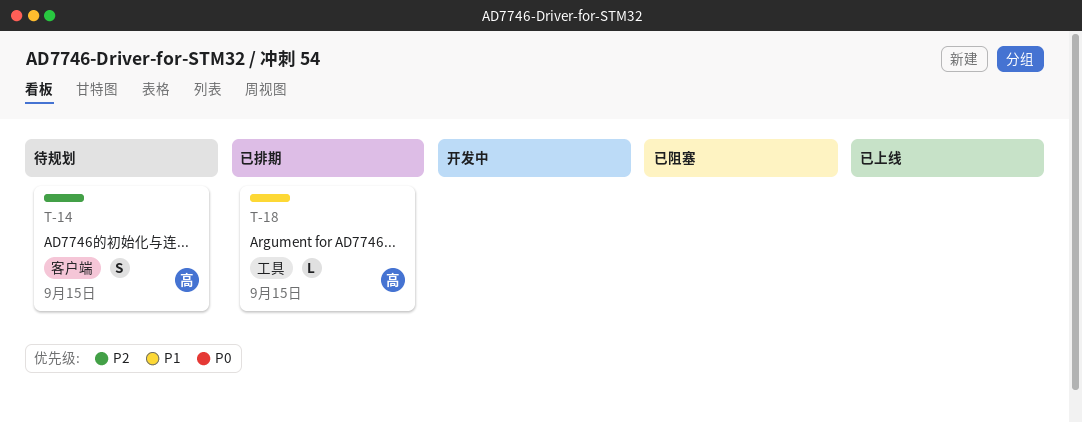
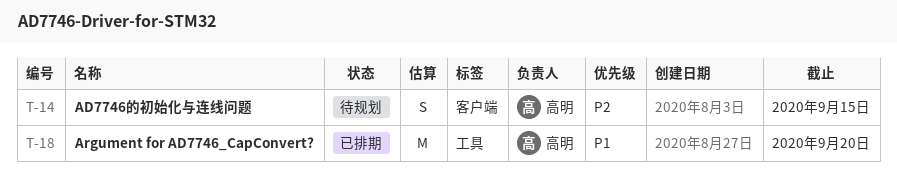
T-18, estimate: L -> M
T-18, due: Sep 15 -> Sep 20

